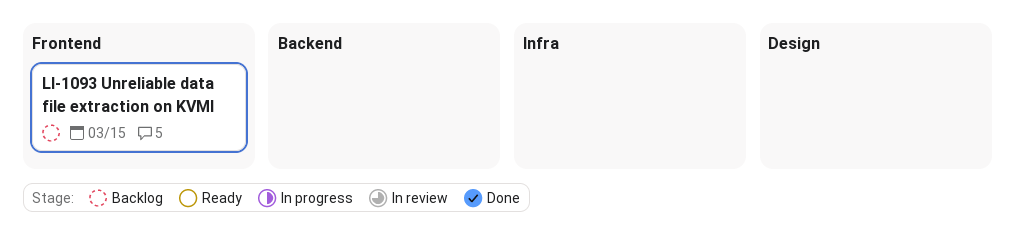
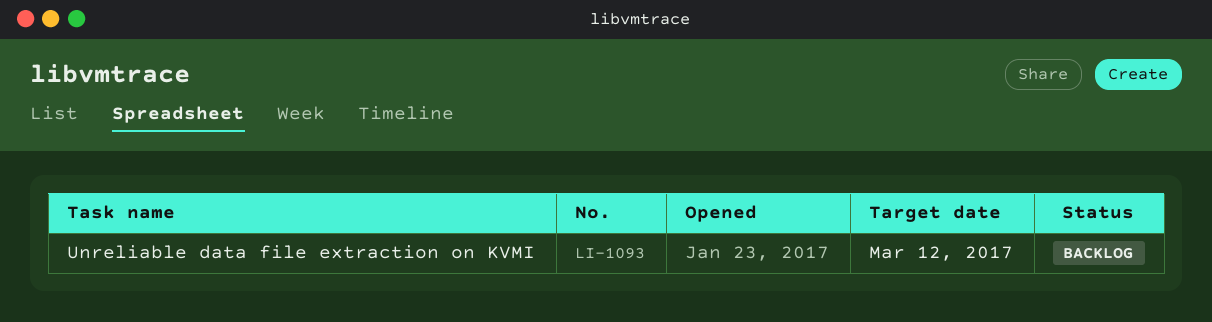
LI-1093, due: Mar 15 -> Mar 12

